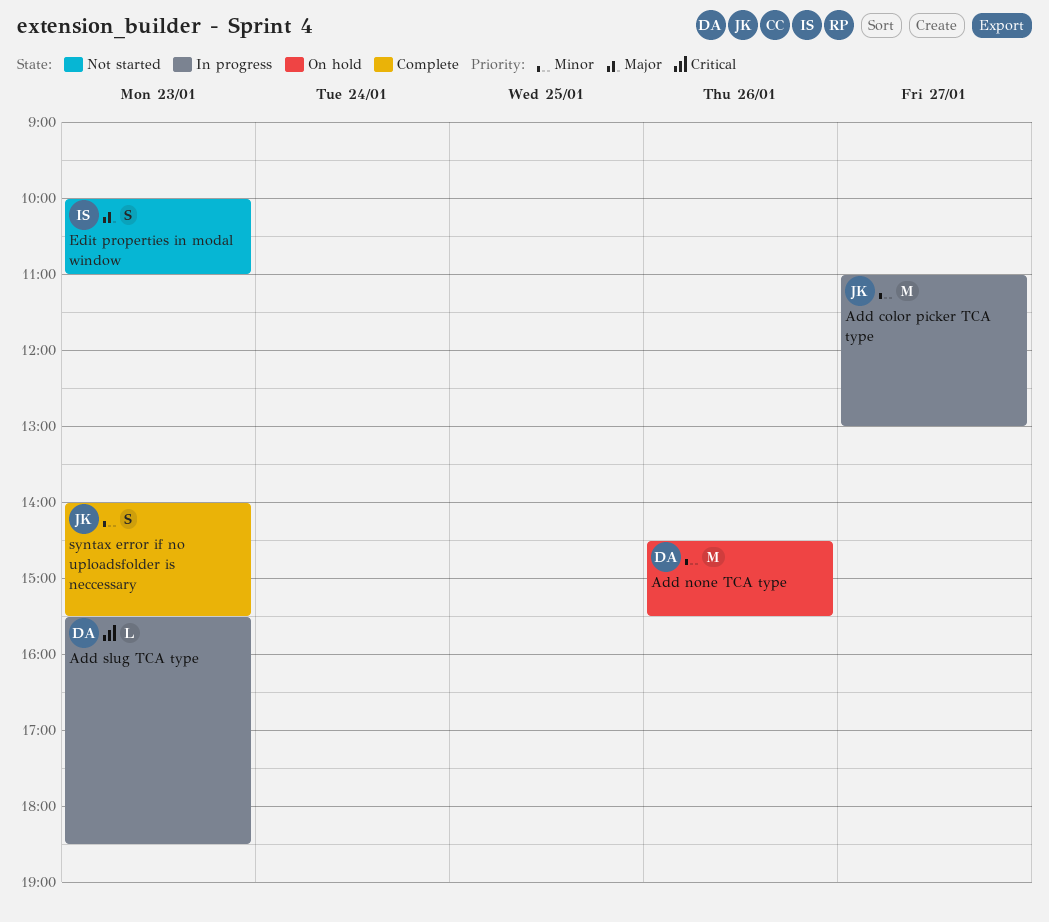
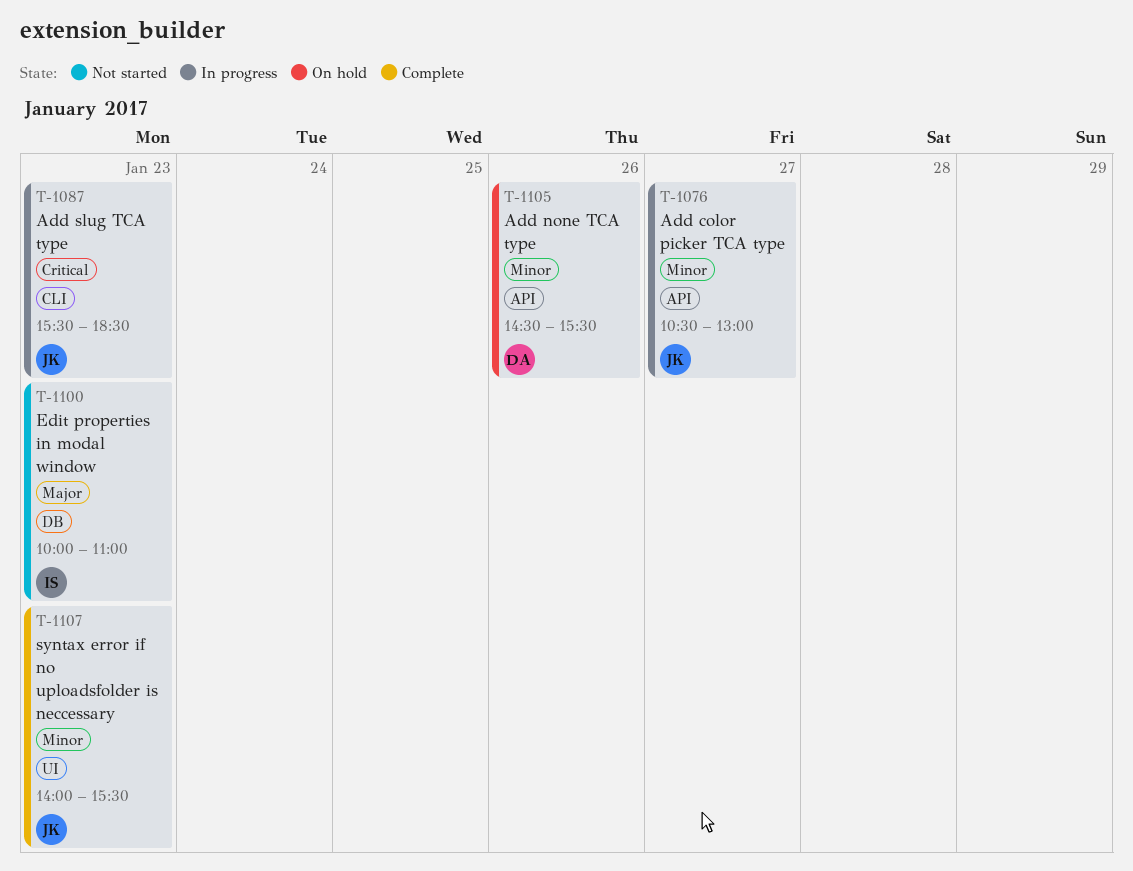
Add color picker TCA type, begins: 11:00 -> 10:30
Add slug TCA type, owner: DA -> JK

